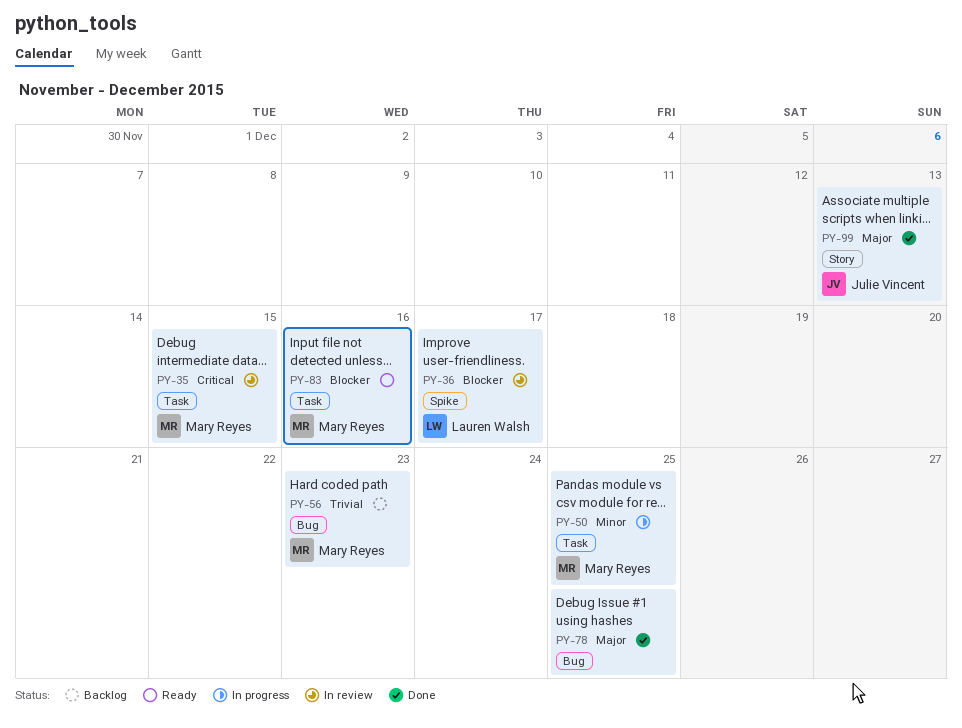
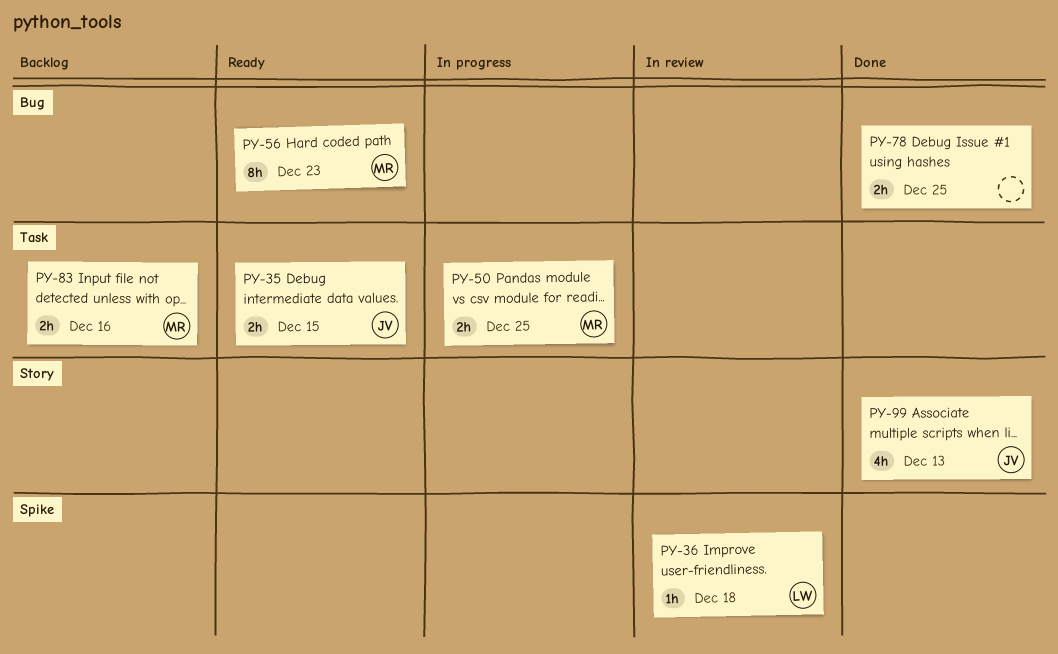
PY-35, status: In review -> Ready
PY-35, owner: Mary Reyes -> Julie Vincent
PY-36, due: Dec 17 -> Dec 18
PY-56, status: Backlog -> Ready
PY-83, status: Ready -> Backlog

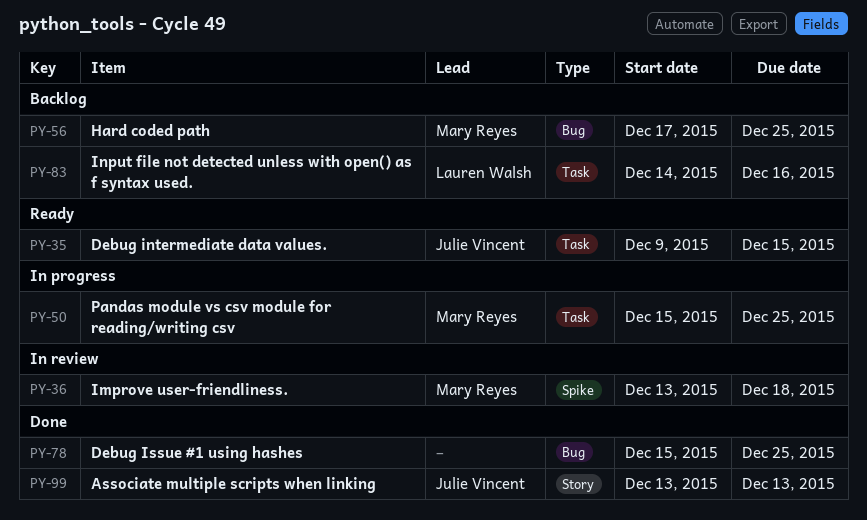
PY-36, owner: Lauren Walsh -> Mary Reyes
PY-56, status: Ready -> Backlog
PY-56, due: Dec 23 -> Dec 25
PY-83, owner: Mary Reyes -> Lauren Walsh

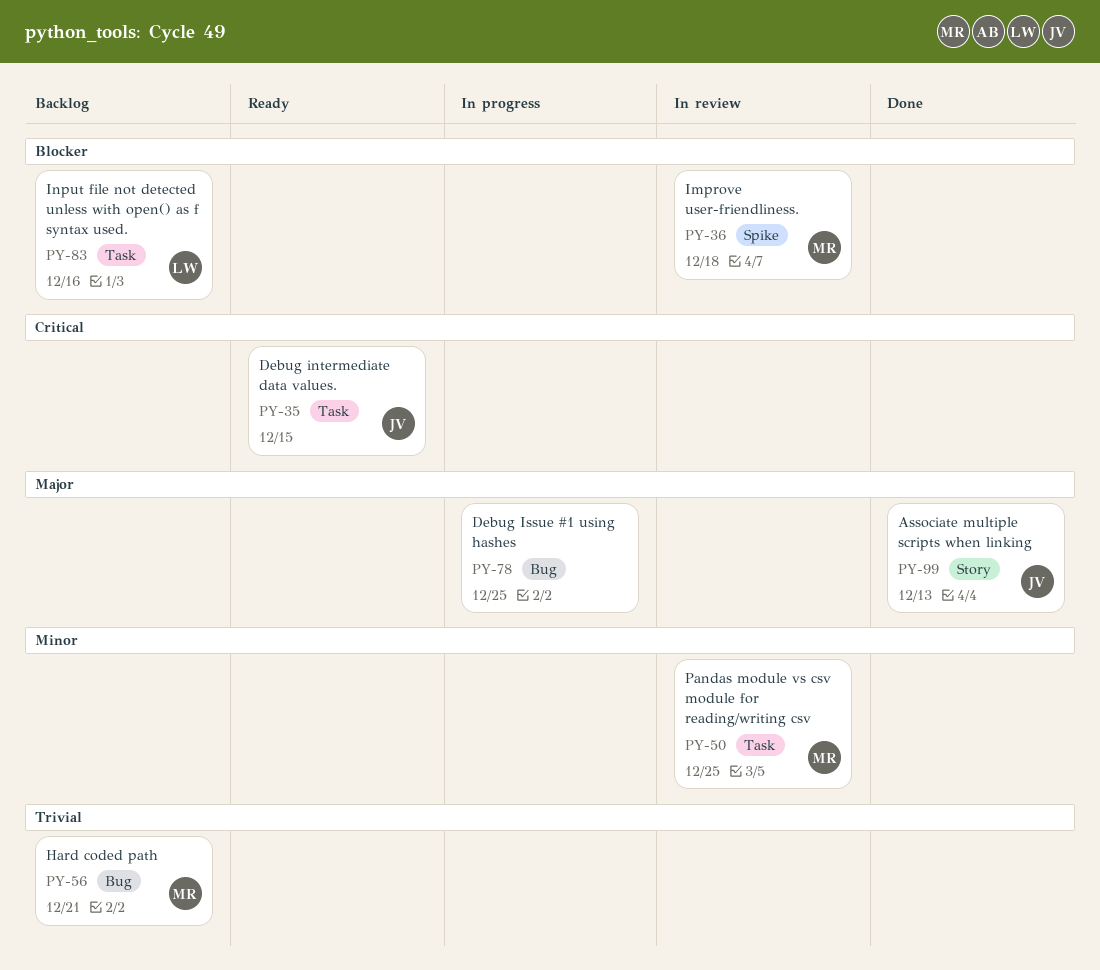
PY-50, status: In progress -> In review
PY-56, due: Dec 25 -> Dec 21
PY-78, status: Done -> In progress

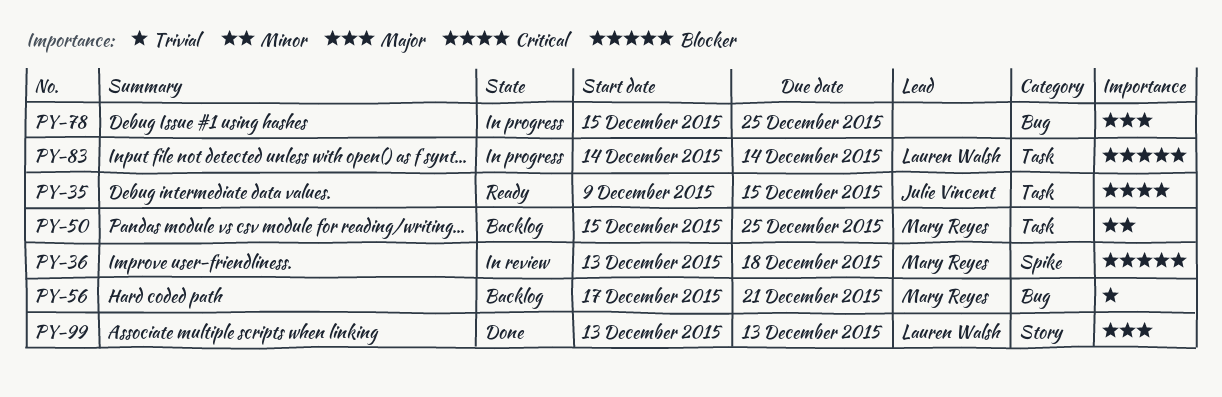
PY-50, status: In review -> Backlog
PY-83, status: Backlog -> In progress
PY-83, due: Dec 16 -> Dec 14
PY-99, owner: Julie Vincent -> Lauren Walsh

